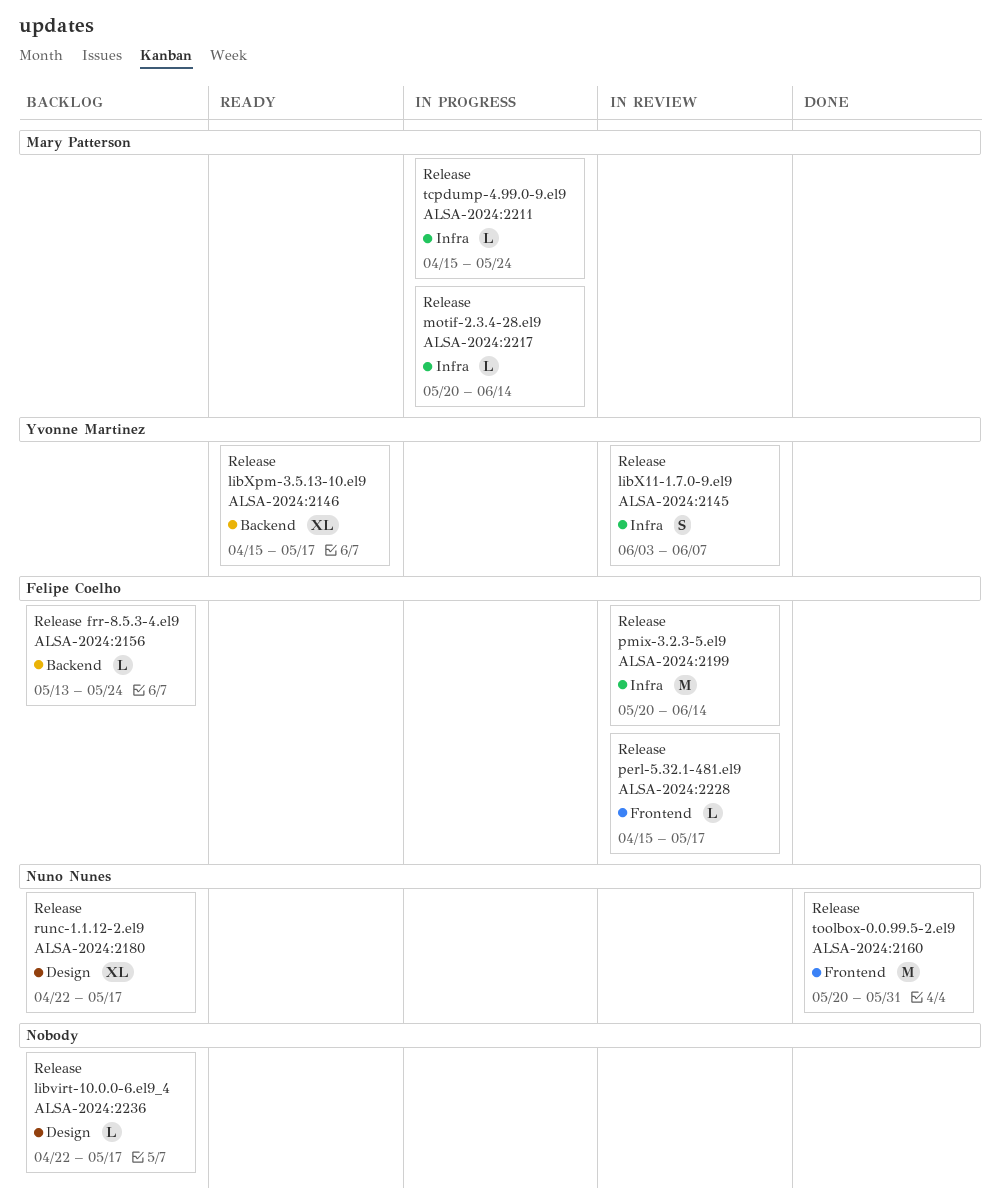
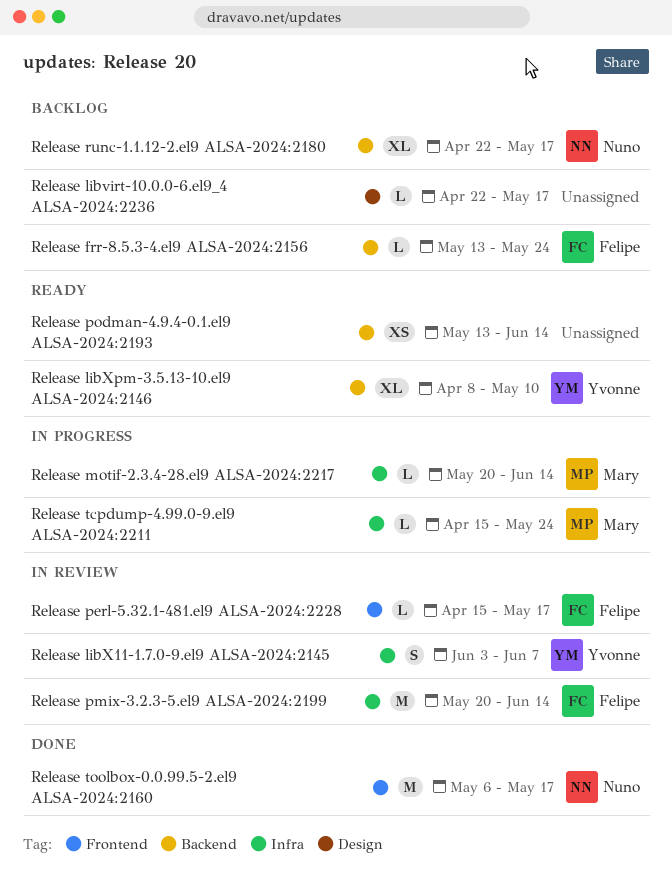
Release libXpm-3.5.13-10.el9 ALSA-2024:2146, start: Apr 15 -> Apr 8
Release libXpm-3.5.13-10.el9 ALSA-2024:2146, due: May 17 -> May 10
Release podman-4.9.4-0.1.el9 ALSA-2024:2193: none -> present
Release runc-1.1.12-2.el9 ALSA-2024:2180, label: Design -> Backend
Release toolbox-0.0.99.5-2.el9 ALSA-2024:2160, start: May 20 -> May 6
Release toolbox-0.0.99.5-2.el9 ALSA-2024:2160, due: May 31 -> May 17

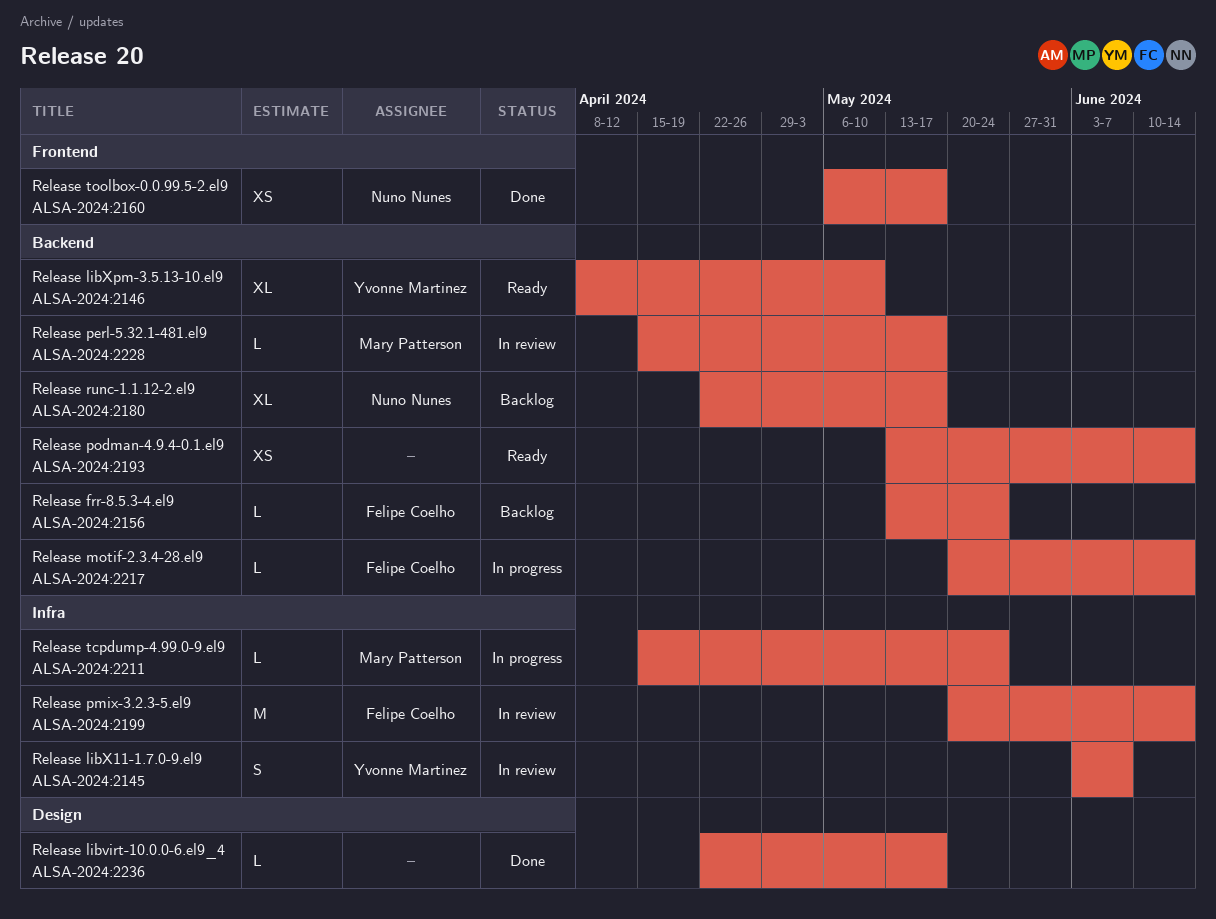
Release libvirt-10.0.0-6.el9_4 ALSA-2024:2236, status: Backlog -> Done
Release motif-2.3.4-28.el9 ALSA-2024:2217, owner: Mary Patterson -> Felipe Coelho
Release motif-2.3.4-28.el9 ALSA-2024:2217, label: Infra -> Backend
Release perl-5.32.1-481.el9 ALSA-2024:2228, owner: Felipe Coelho -> Mary Patterson
Release perl-5.32.1-481.el9 ALSA-2024:2228, label: Frontend -> Backend
Release toolbox-0.0.99.5-2.el9 ALSA-2024:2160, estimate: M -> XS

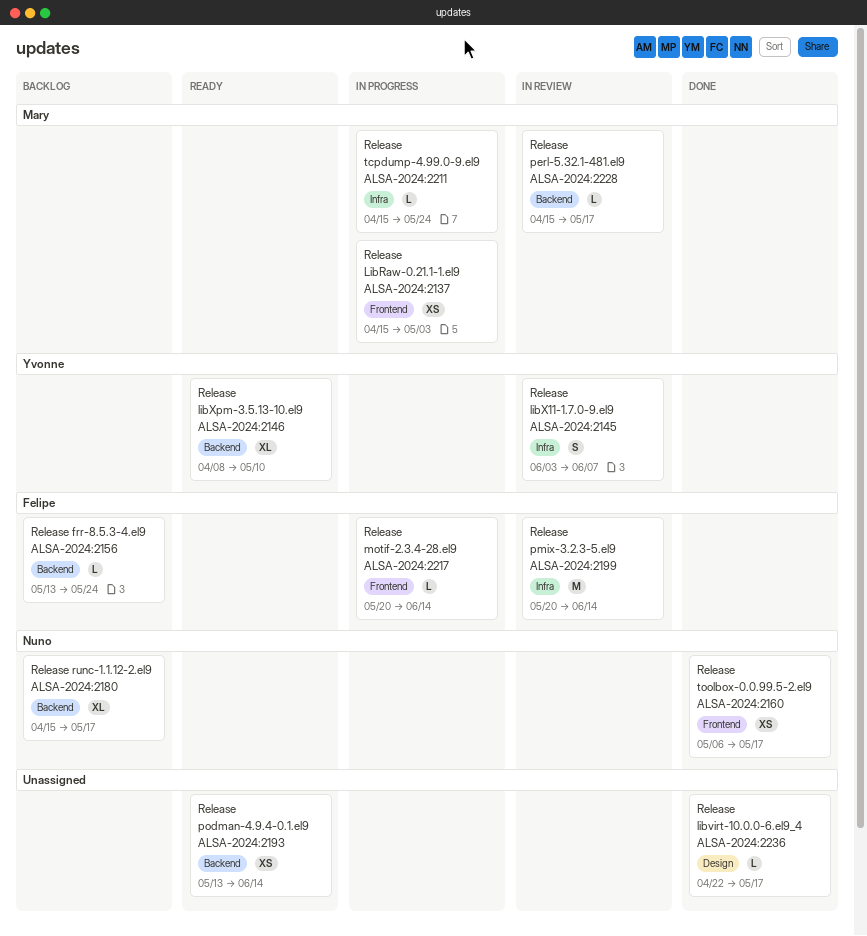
Release LibRaw-0.21.1-1.el9 ALSA-2024:2137: none -> present
Release motif-2.3.4-28.el9 ALSA-2024:2217, label: Backend -> Frontend
Release runc-1.1.12-2.el9 ALSA-2024:2180, start: Apr 22 -> Apr 15

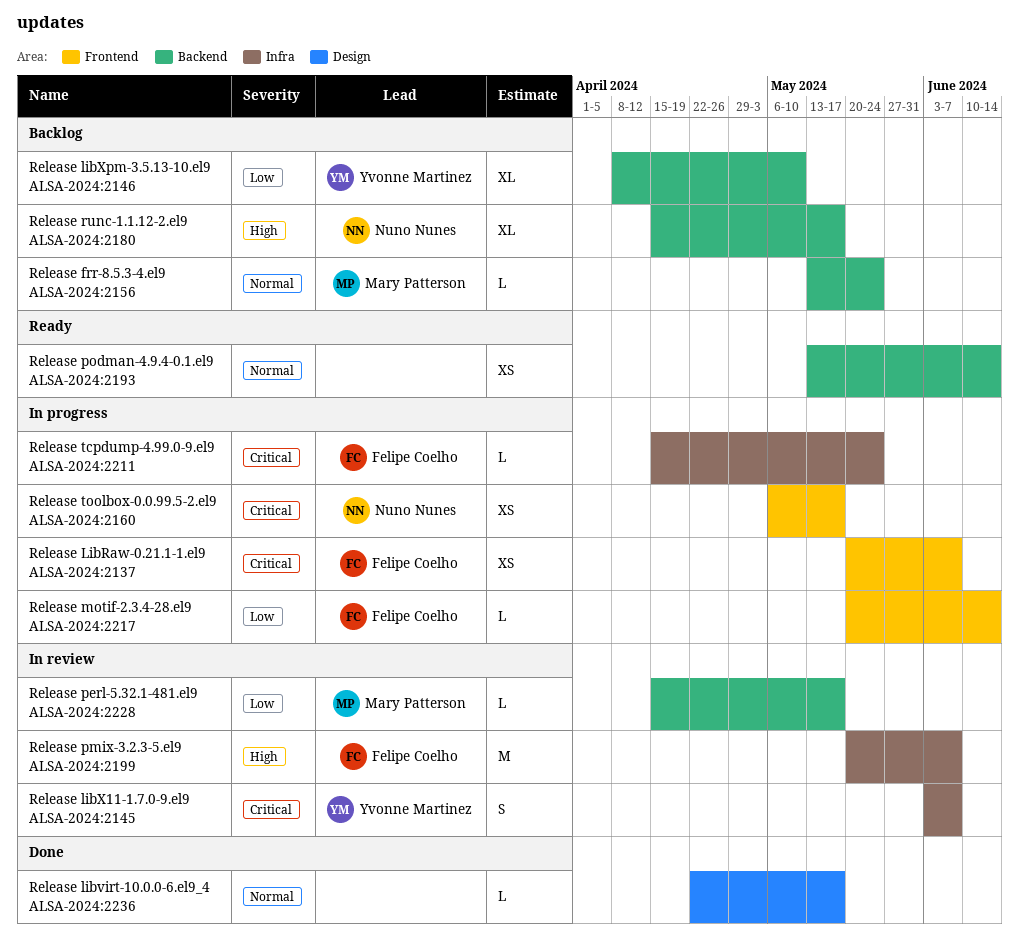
Release frr-8.5.3-4.el9 ALSA-2024:2156, owner: Felipe Coelho -> Mary Patterson
Release LibRaw-0.21.1-1.el9 ALSA-2024:2137, owner: Mary Patterson -> Felipe Coelho
Release LibRaw-0.21.1-1.el9 ALSA-2024:2137, start: Apr 15 -> May 20
Release LibRaw-0.21.1-1.el9 ALSA-2024:2137, due: May 3 -> Jun 7
Release libXpm-3.5.13-10.el9 ALSA-2024:2146, status: Ready -> Backlog
Release pmix-3.2.3-5.el9 ALSA-2024:2199, due: Jun 14 -> Jun 7
Release tcpdump-4.99.0-9.el9 ALSA-2024:2211, owner: Mary Patterson -> Felipe Coelho
Release toolbox-0.0.99.5-2.el9 ALSA-2024:2160, status: Done -> In progress

